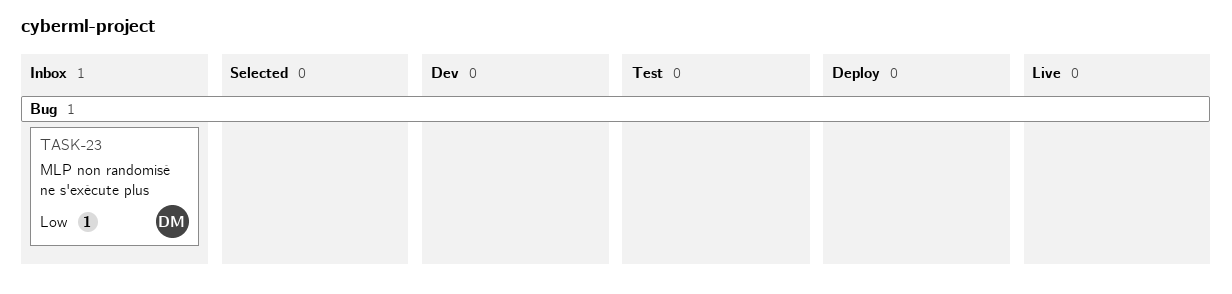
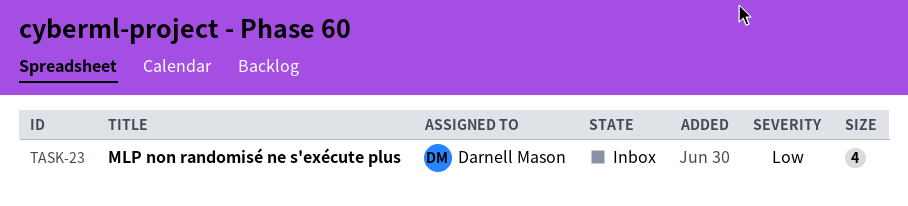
TASK-23, estimate: 1 -> 4

